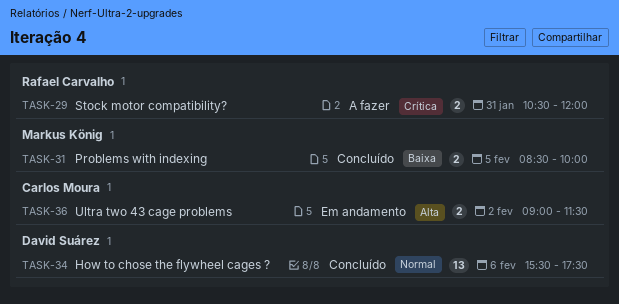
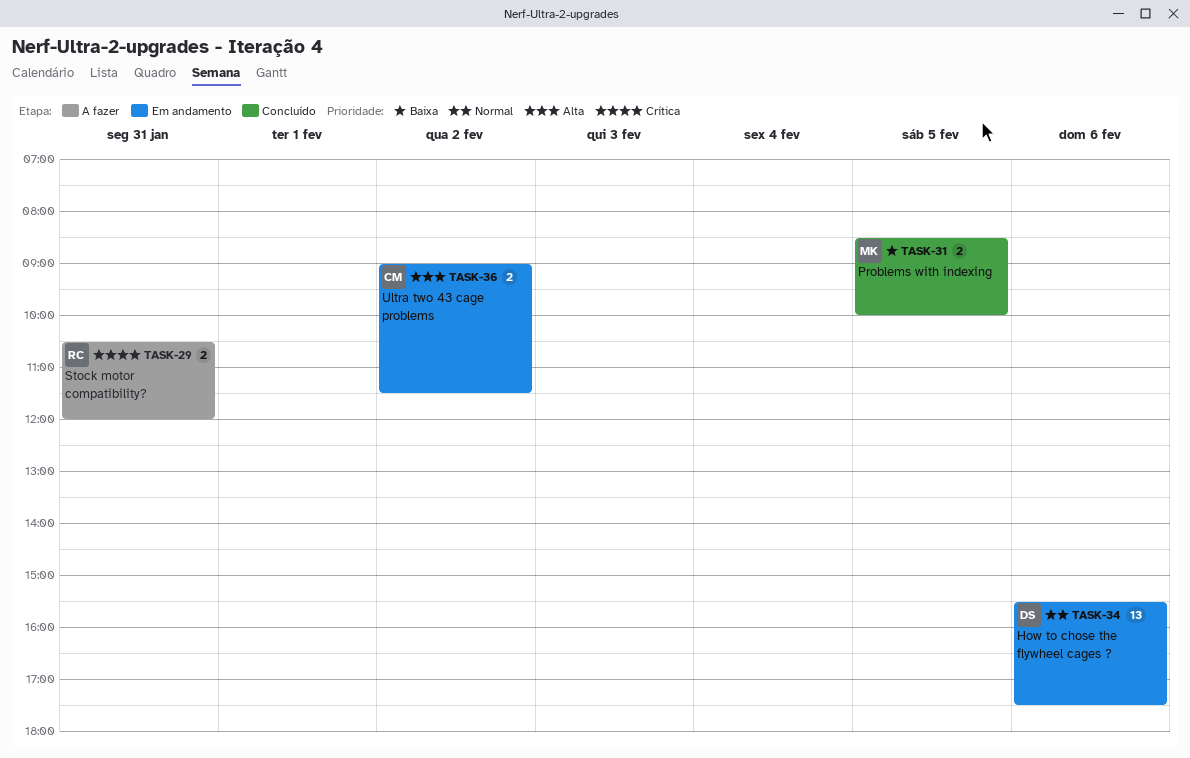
TASK-34, status: Concluído -> Em andamento

